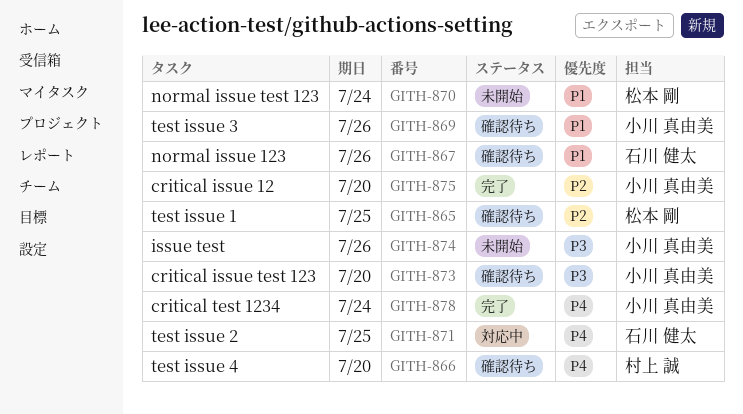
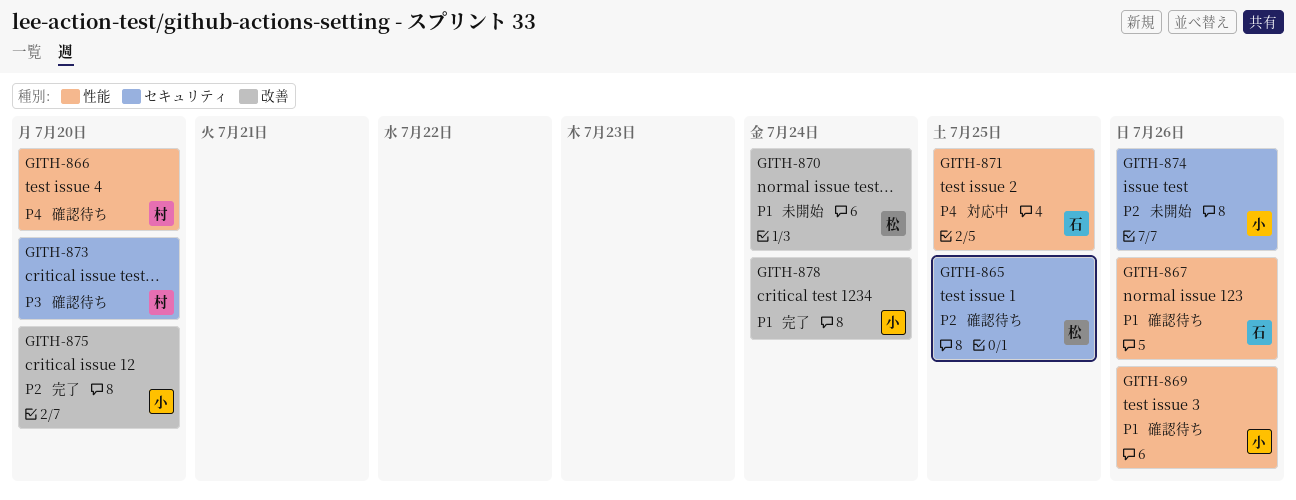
GITH-873, owner: 小川 真由美 -> 村上 誠
GITH-874, priority: P3 -> P2
GITH-878, priority: P4 -> P1

